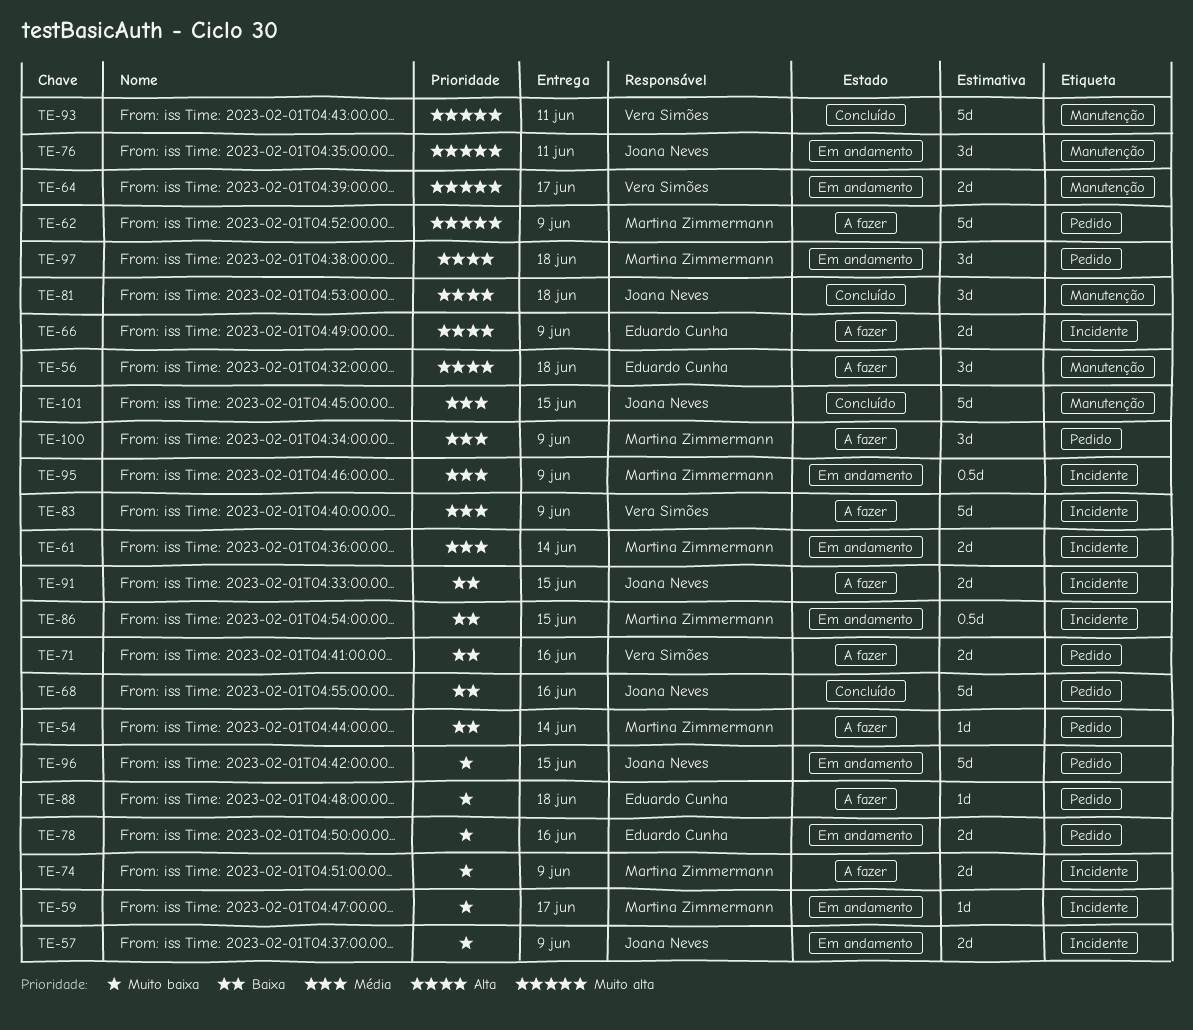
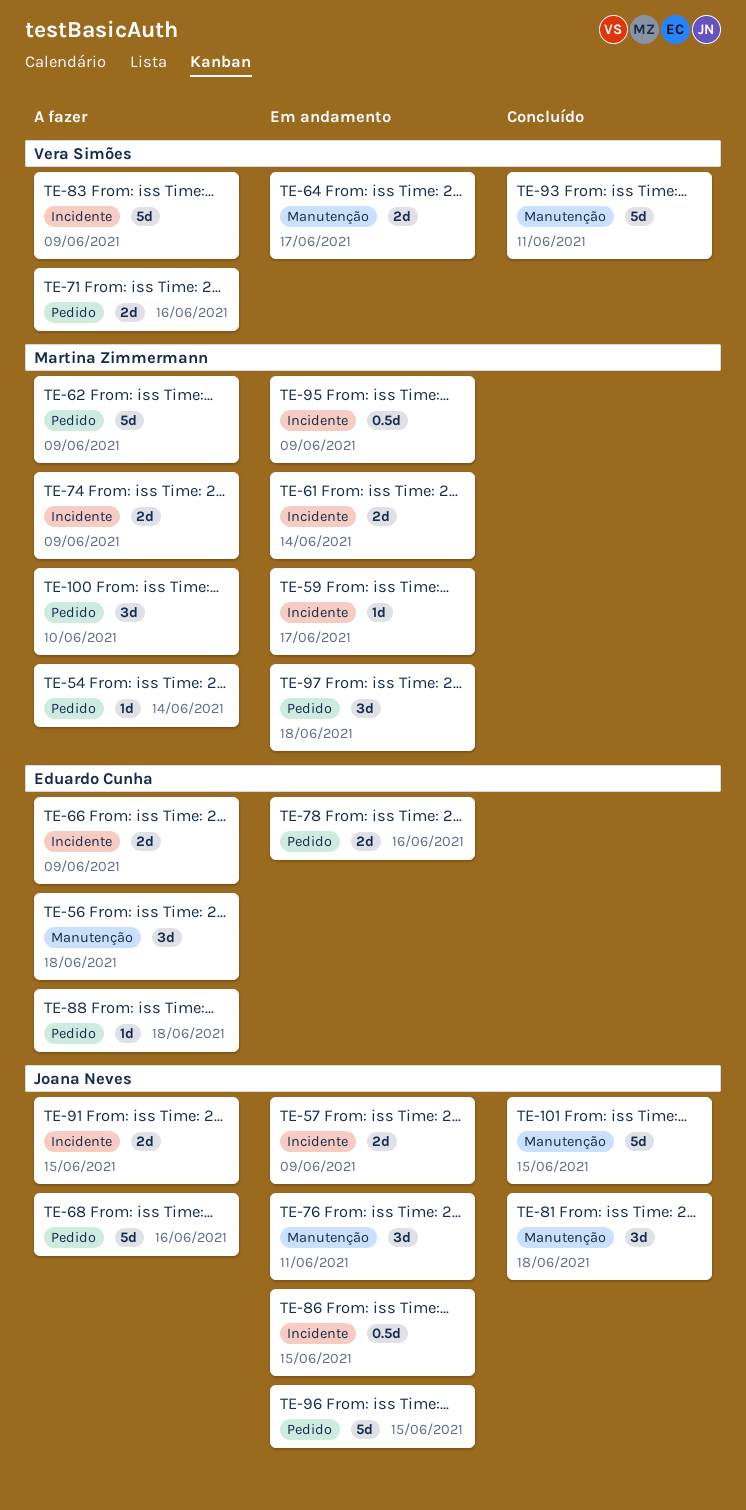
TE-68, status: Concluído -> A fazer
TE-86, owner: Martina Zimmermann -> Joana Neves
TE-100, due: Jun 9 -> Jun 10

